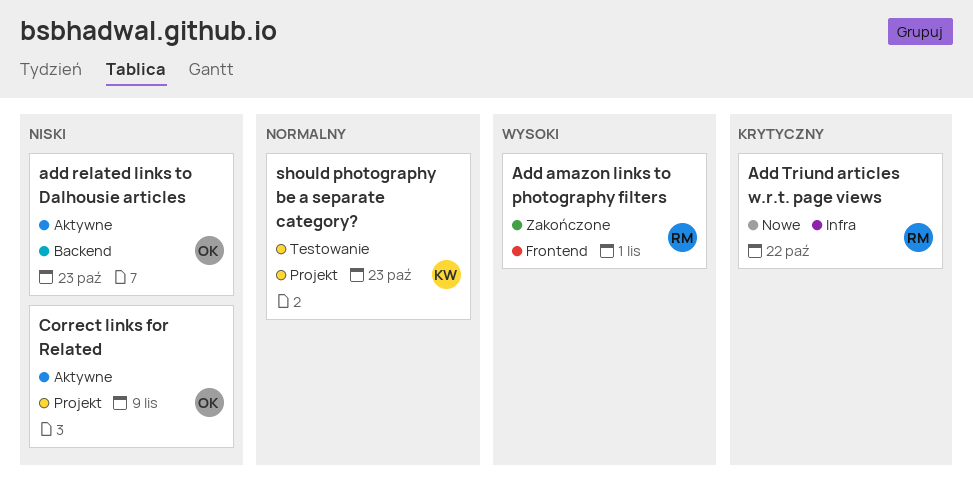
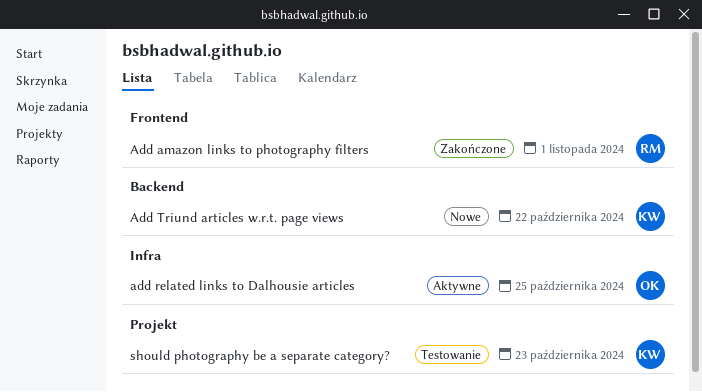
add related links to Dalhousie articles, label: Backend -> Infra
add related links to Dalhousie articles, due: Oct 23 -> Oct 25
Add Triund articles w.r.t. page views, owner: RM -> KW
Add Triund articles w.r.t. page views, label: Infra -> Backend
Correct links for Related: present -> none

